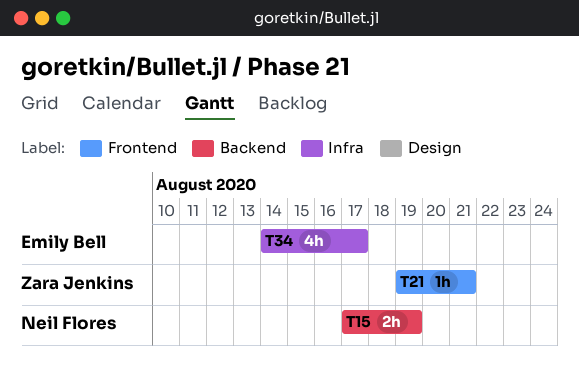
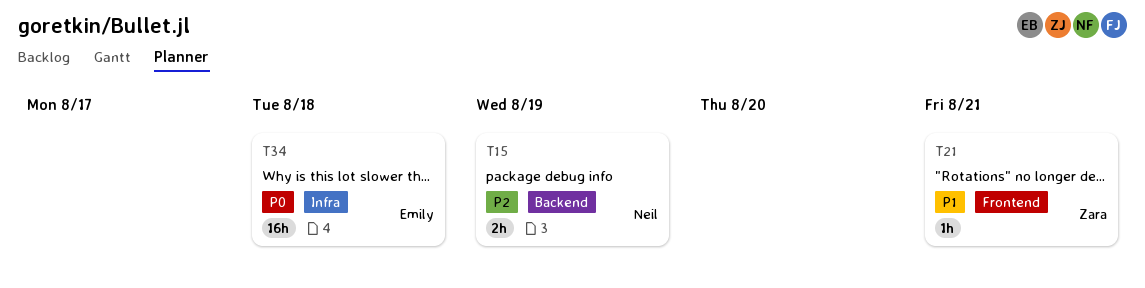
T34, estimate: 4h -> 16h
T34, due: Aug 17 -> Aug 18

